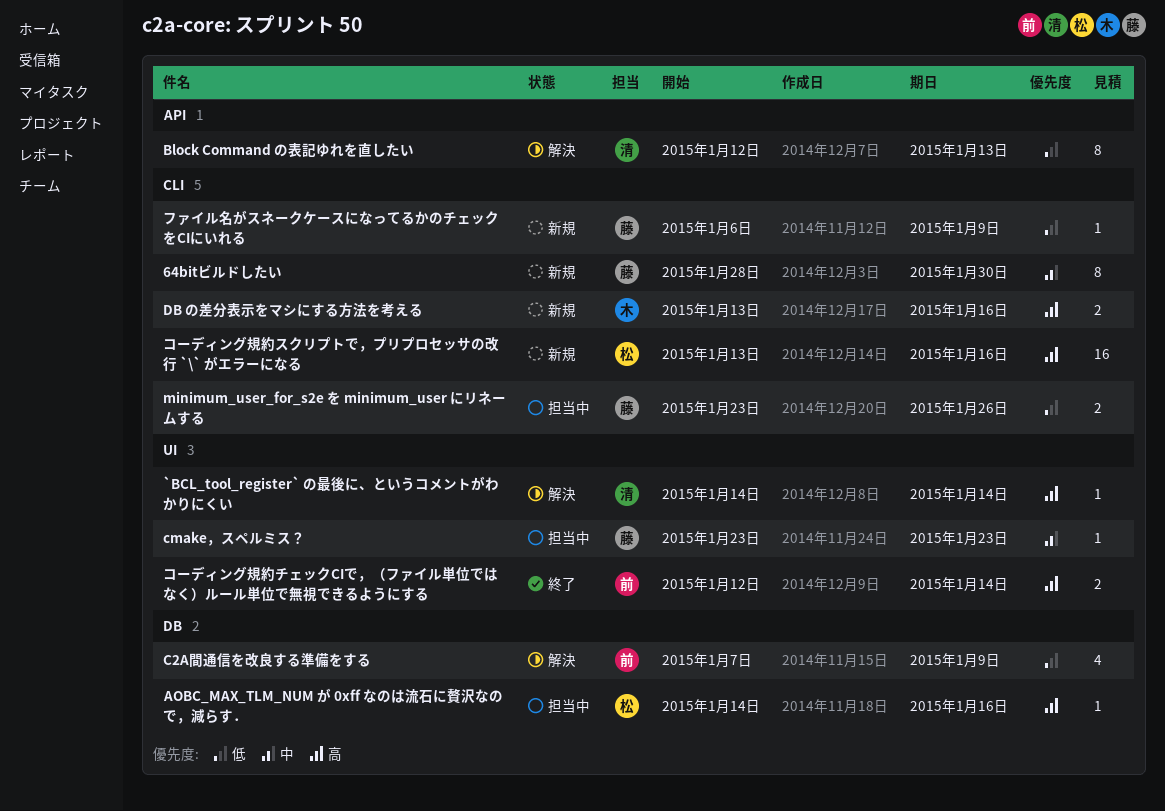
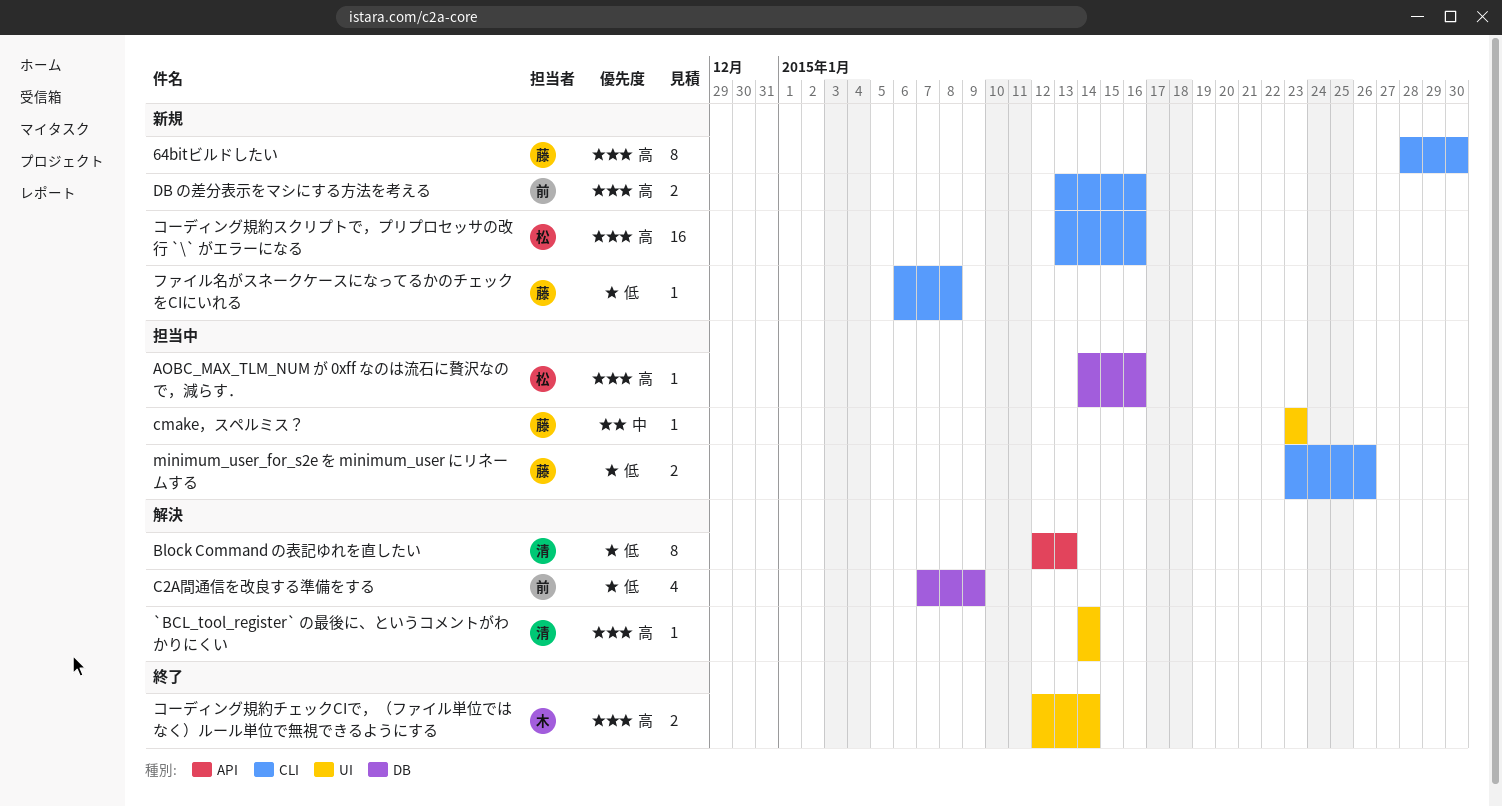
64bitビルドしたい, priority: 中 -> 高
DB の差分表示をマシにする方法を考える, owner: 木 -> 前
コーディング規約チェックCIで，（ファイル単位ではなく）ルール単位で無視できるようにする, owner: 前 -> 木
ファイル名がスネークケースになってるかのチェックをCIにいれる, due: Jan 9 -> Jan 8

